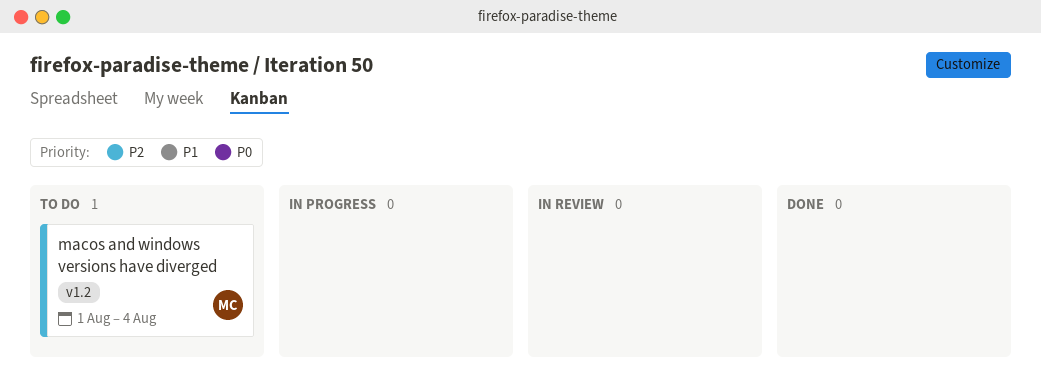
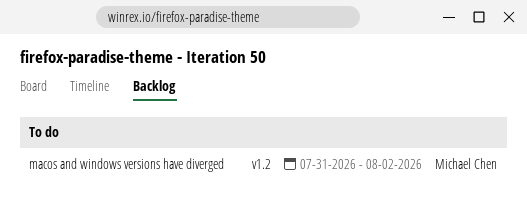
macos and windows versions have diverged, start: Aug 1 -> Jul 31
macos and windows versions have diverged, due: Aug 4 -> Aug 2

